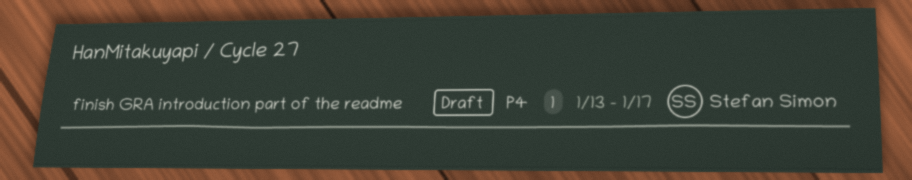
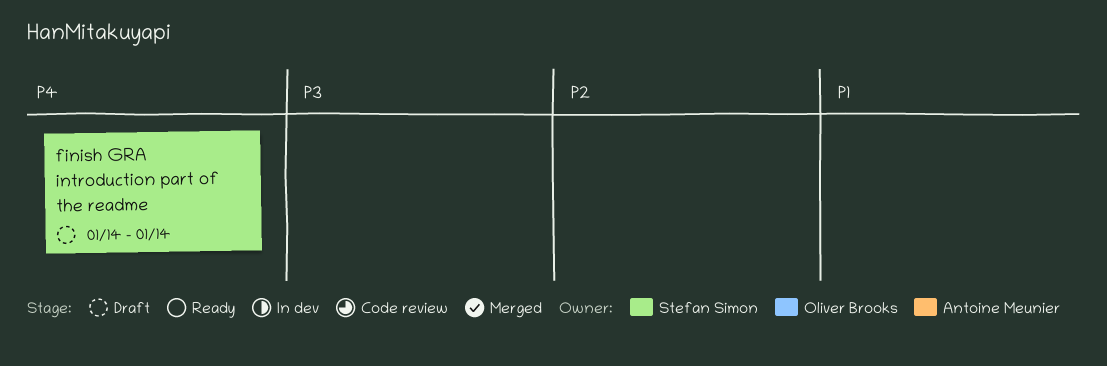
finish GRA introduction part of the readme, start: Jan 13 -> Jan 14
finish GRA introduction part of the readme, due: Jan 17 -> Jan 14

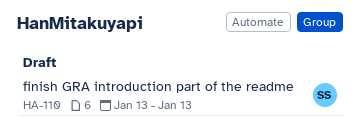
finish GRA introduction part of the readme, start: Jan 14 -> Jan 13
finish GRA introduction part of the readme, due: Jan 14 -> Jan 13

